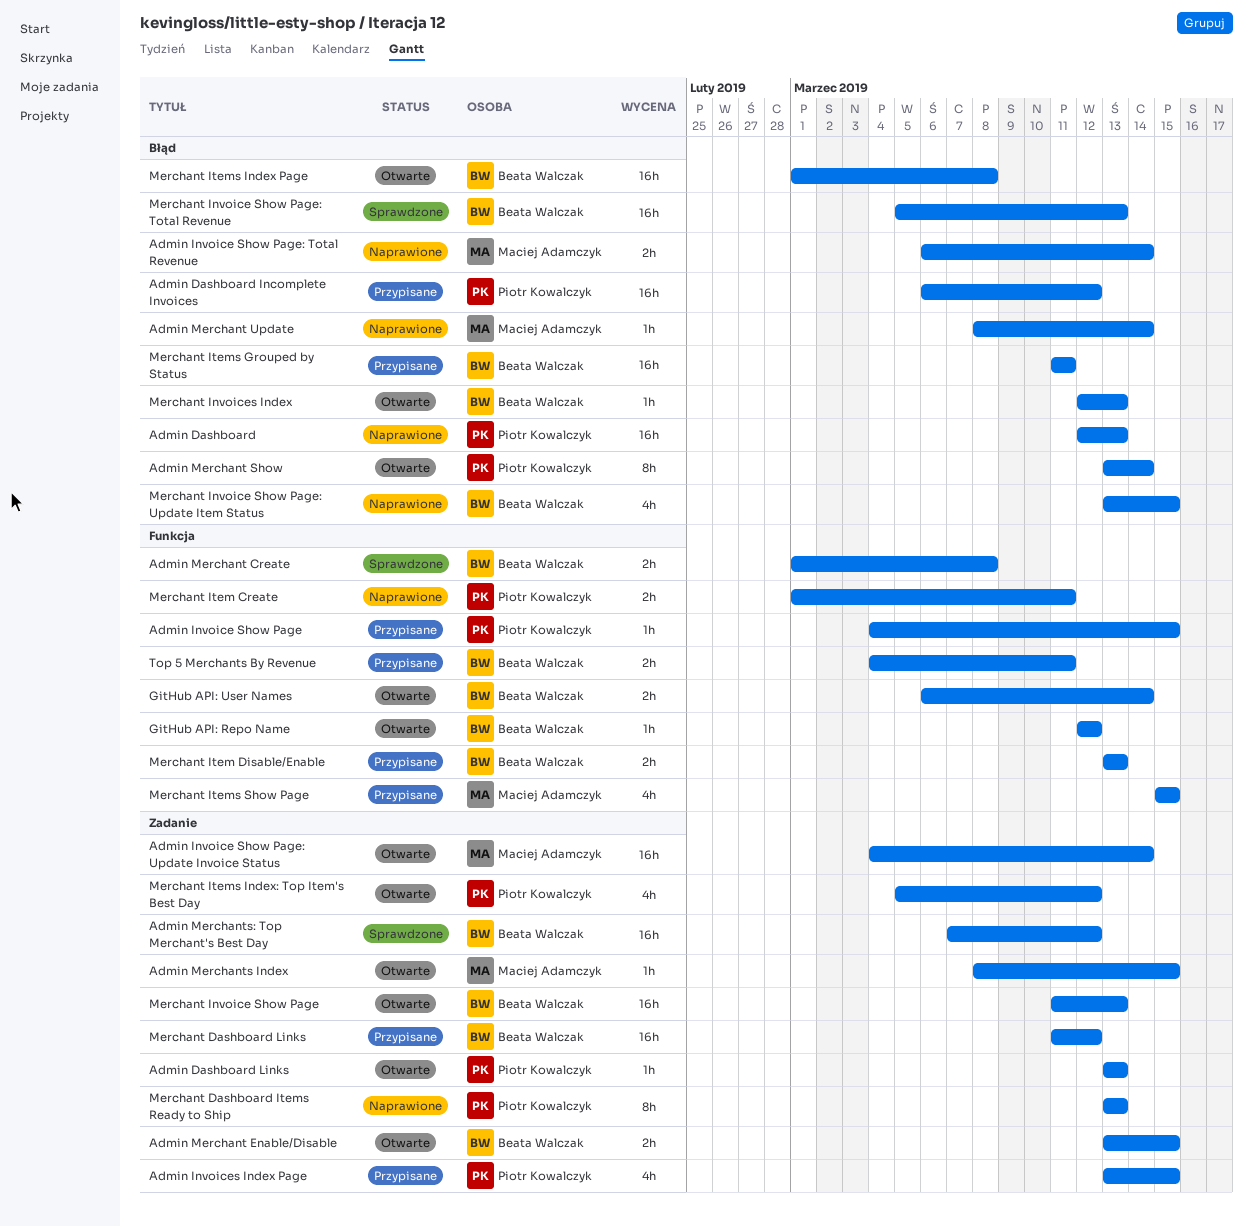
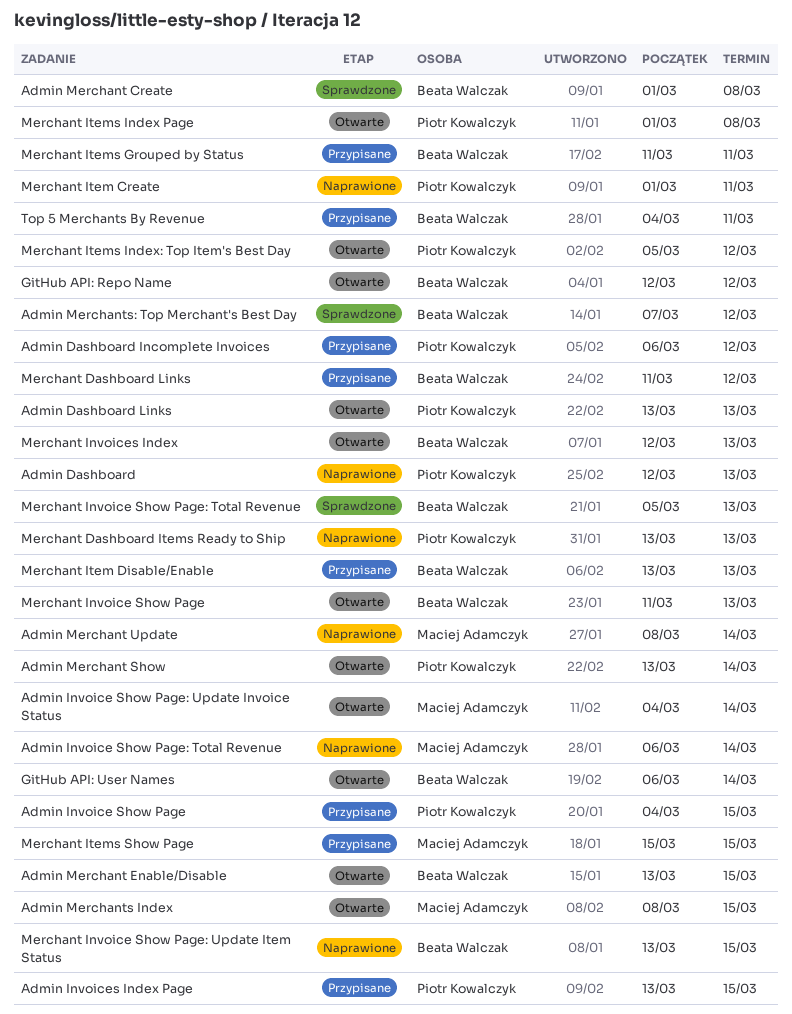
Merchant Items Index Page, owner: Beata Walczak -> Piotr Kowalczyk

